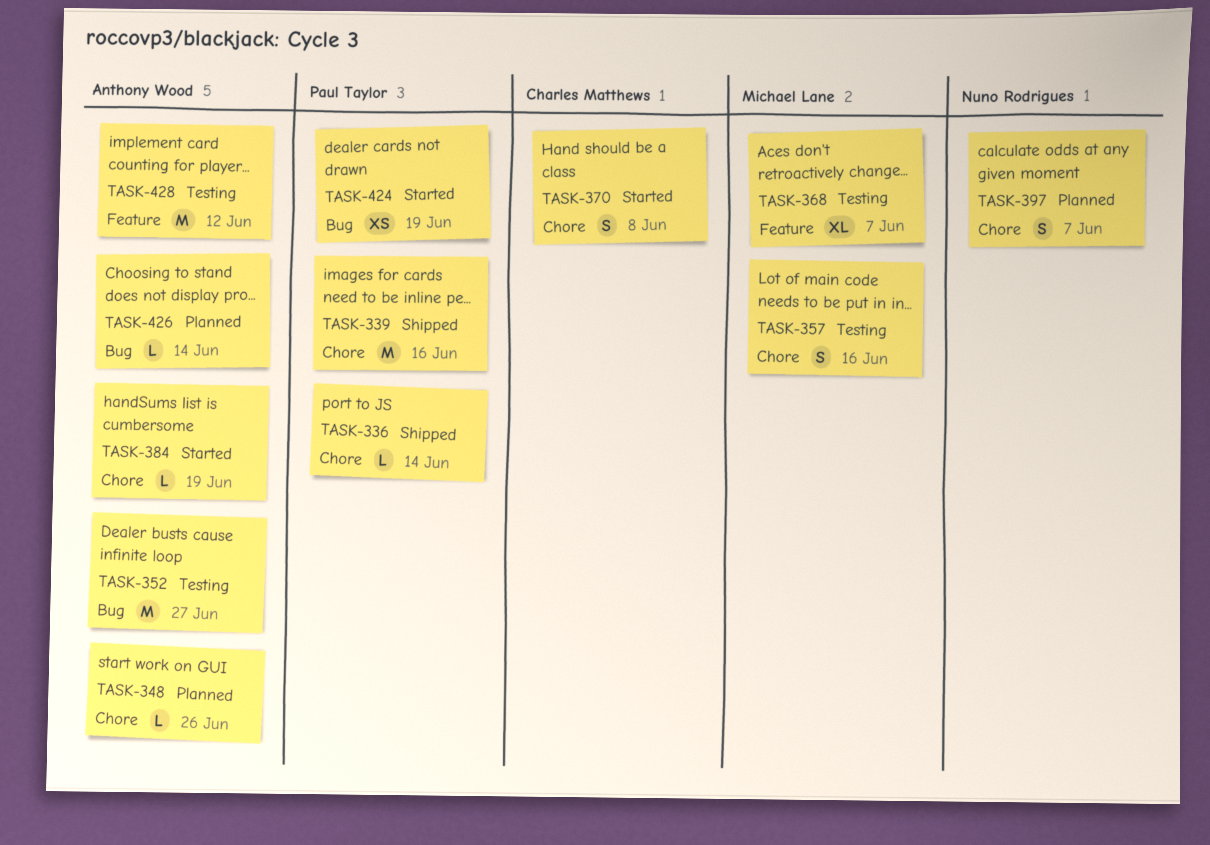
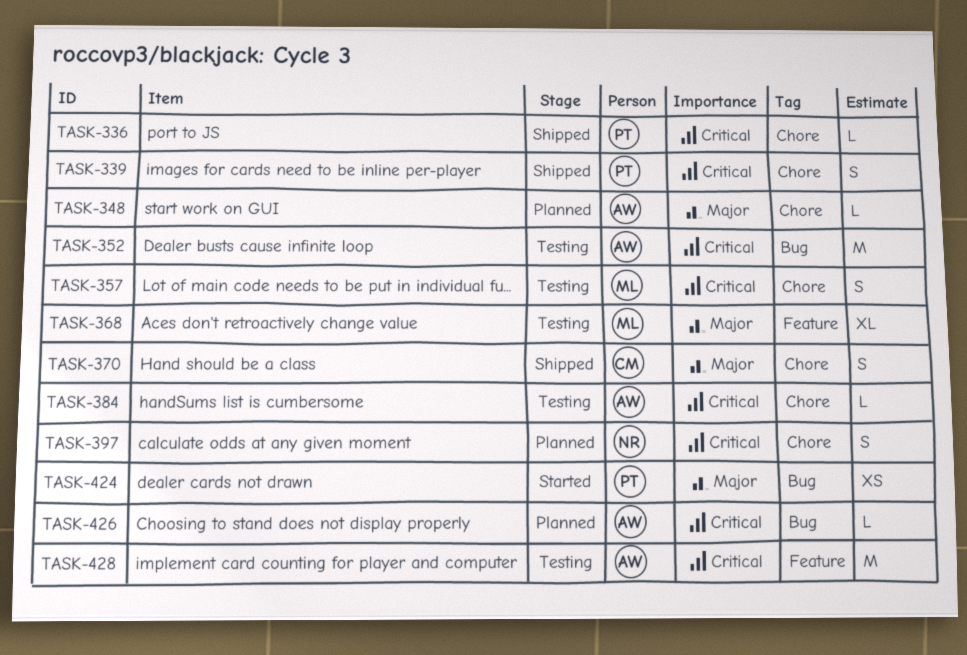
TASK-339, estimate: M -> S
TASK-370, status: Started -> Shipped
TASK-384, status: Started -> Testing

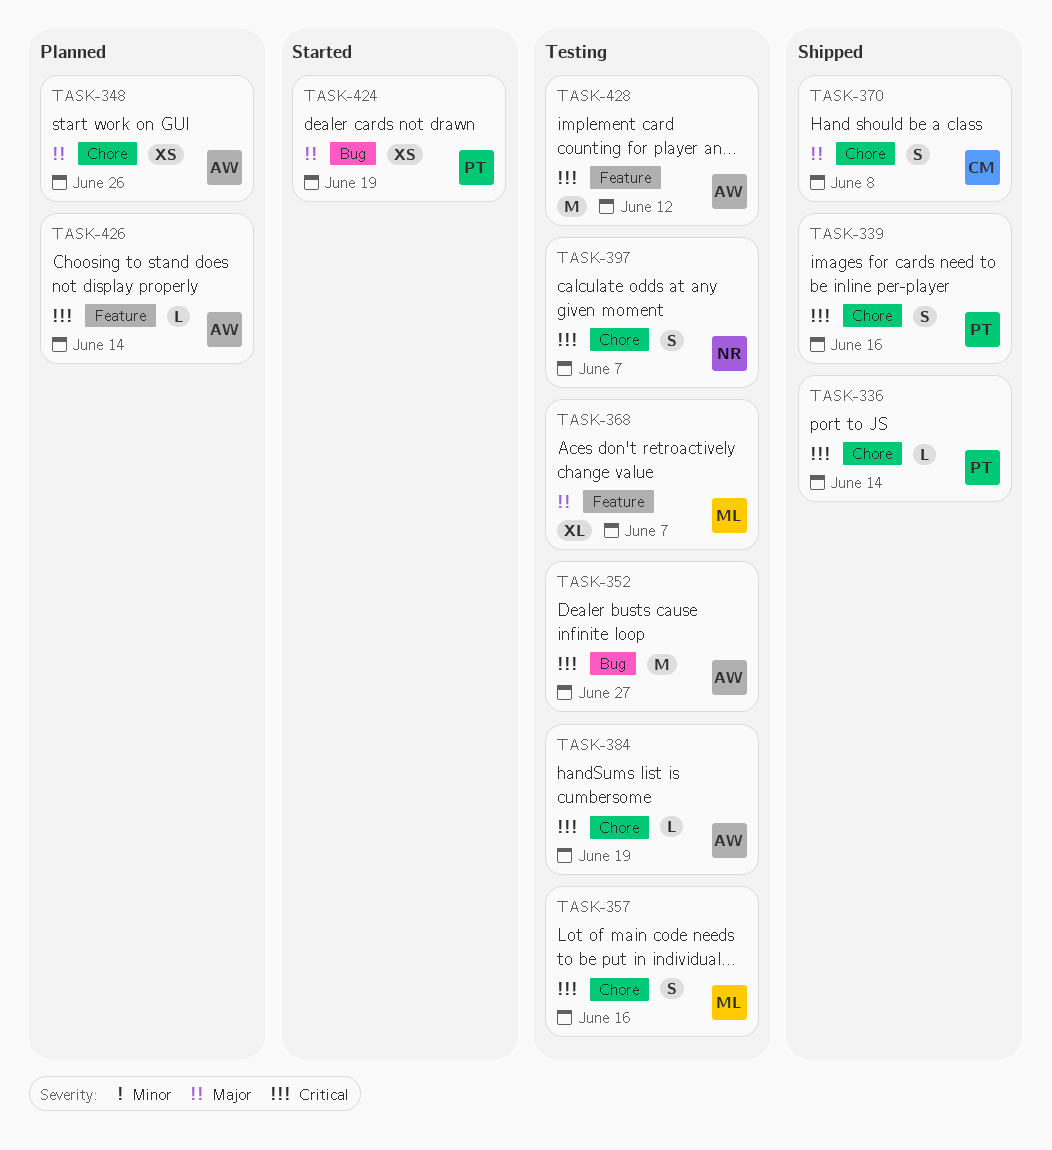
TASK-348, estimate: L -> XS
TASK-397, status: Planned -> Testing
TASK-426, label: Bug -> Feature

